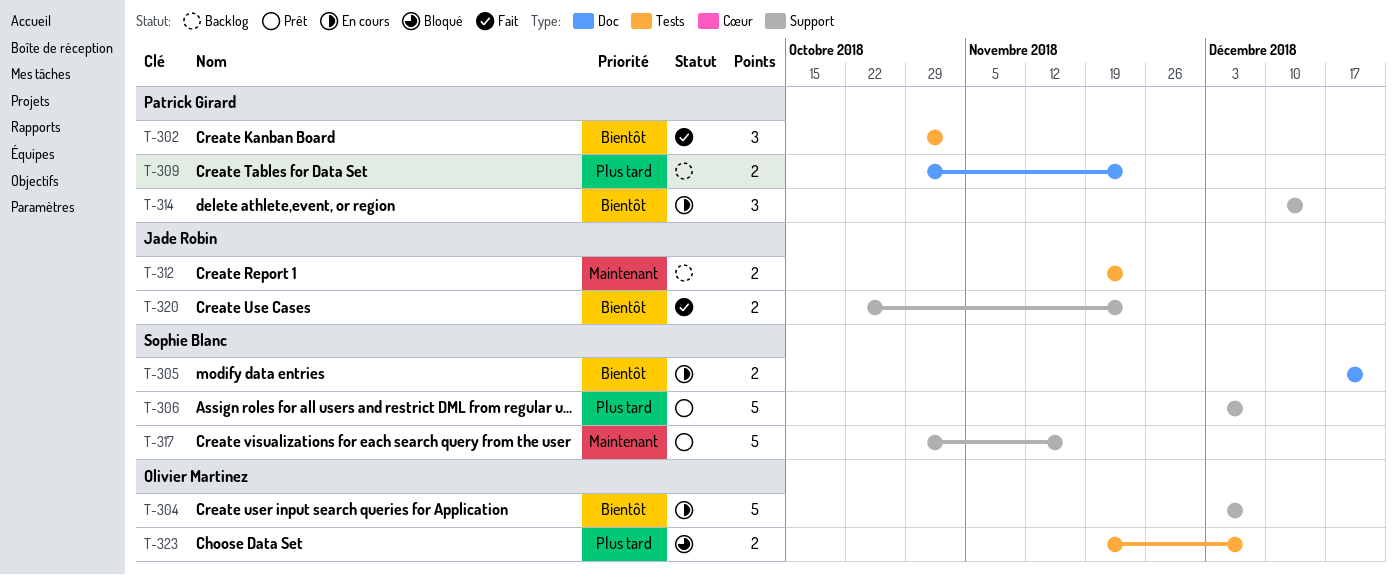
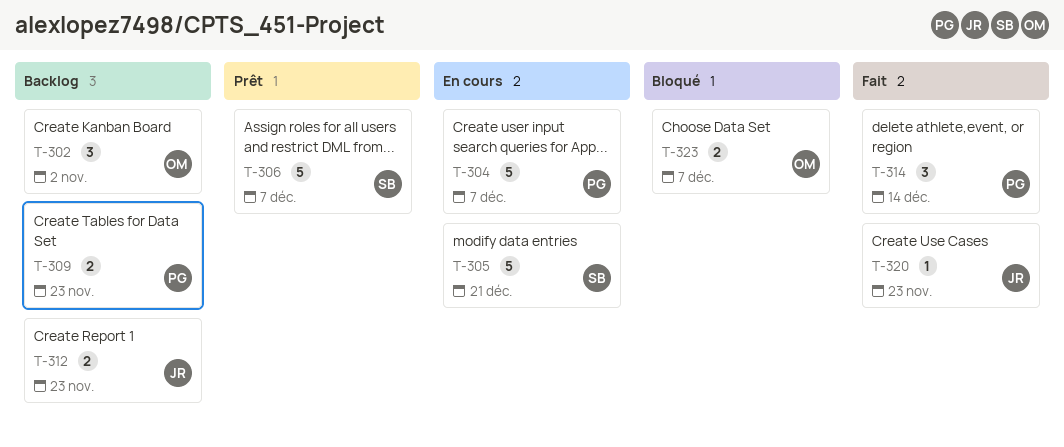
T-302, status: Fait -> Backlog
T-302, owner: Patrick Girard -> Olivier Martinez
T-304, owner: Olivier Martinez -> Patrick Girard
T-305, estimate: 2 -> 5
T-314, status: En cours -> Fait
T-317: present -> none
T-320, estimate: 2 -> 1

